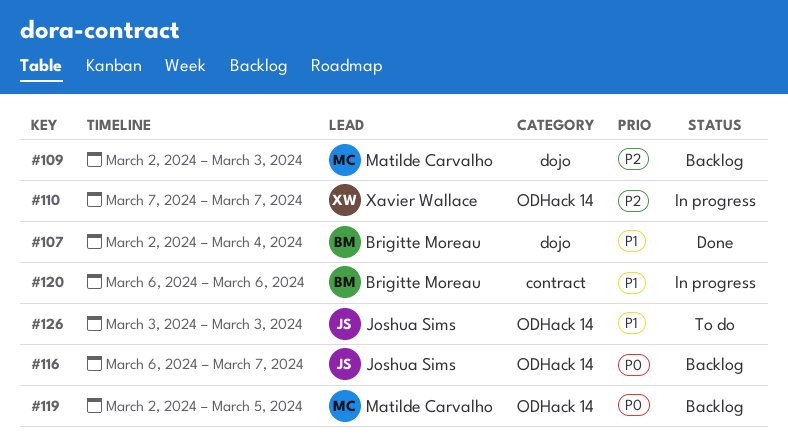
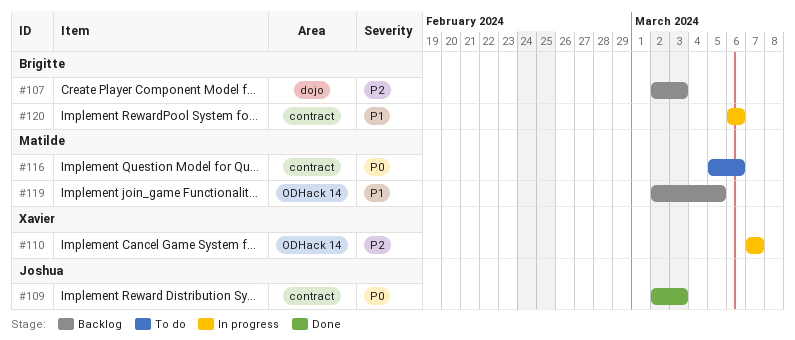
#107, status: Done -> Backlog
#107, priority: P1 -> P2
#107, due: Mar 4 -> Mar 3
#109, status: Backlog -> Done
#109, owner: Matilde Carvalho -> Joshua Sims
#109, priority: P2 -> P0
#109, label: dojo -> contract
#116, status: Backlog -> To do
#116, owner: Joshua Sims -> Matilde Carvalho
#116, label: ODHack 14 -> contract
#116, start: Mar 6 -> Mar 5
#116, due: Mar 7 -> Mar 6
#119, priority: P0 -> P1
#126: present -> none

